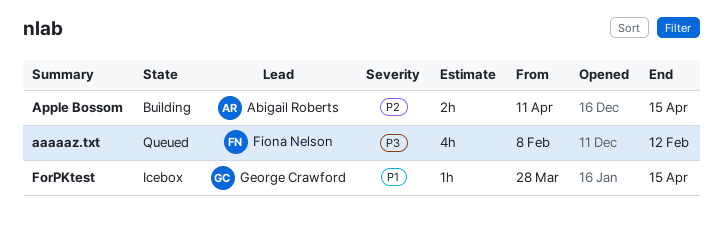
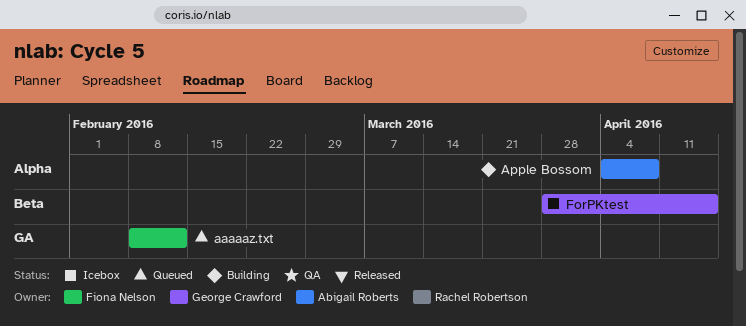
Apple Bossom, start: Apr 11 -> Apr 4
Apple Bossom, due: Apr 15 -> Apr 8

